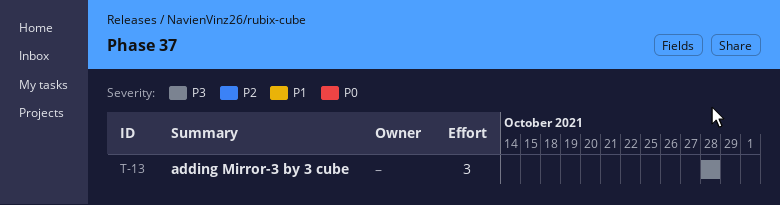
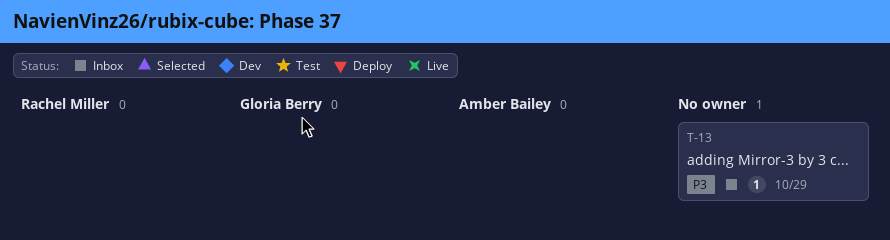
T-13, estimate: 3 -> 1
T-13, due: Oct 28 -> Oct 29

